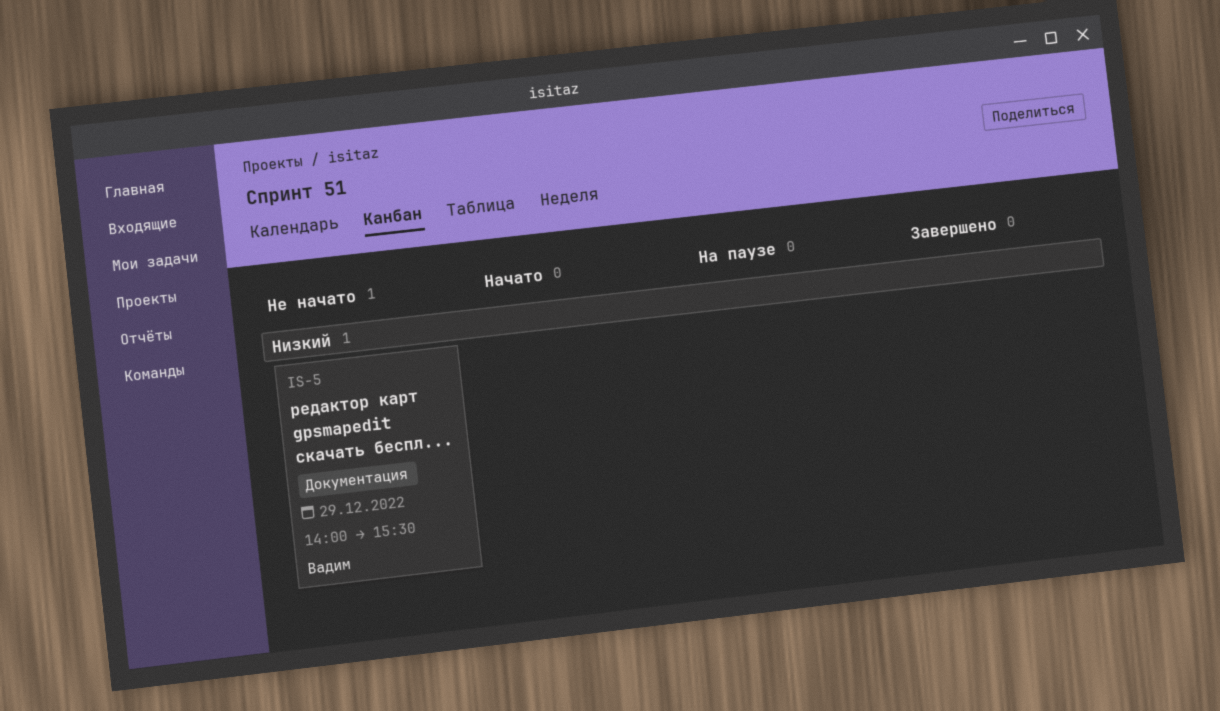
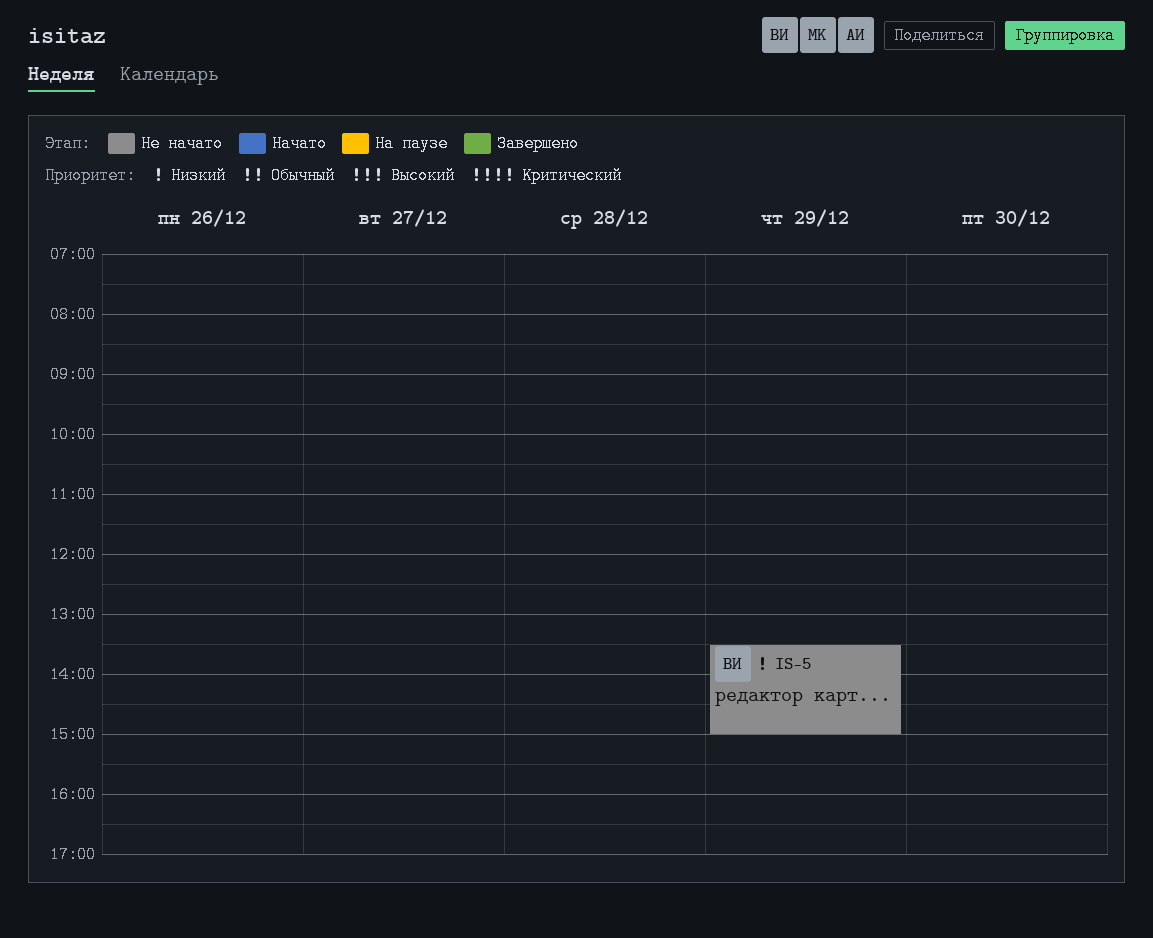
IS-5, begins: 14:00 -> 13:30
IS-5, ends: 15:30 -> 15:00

